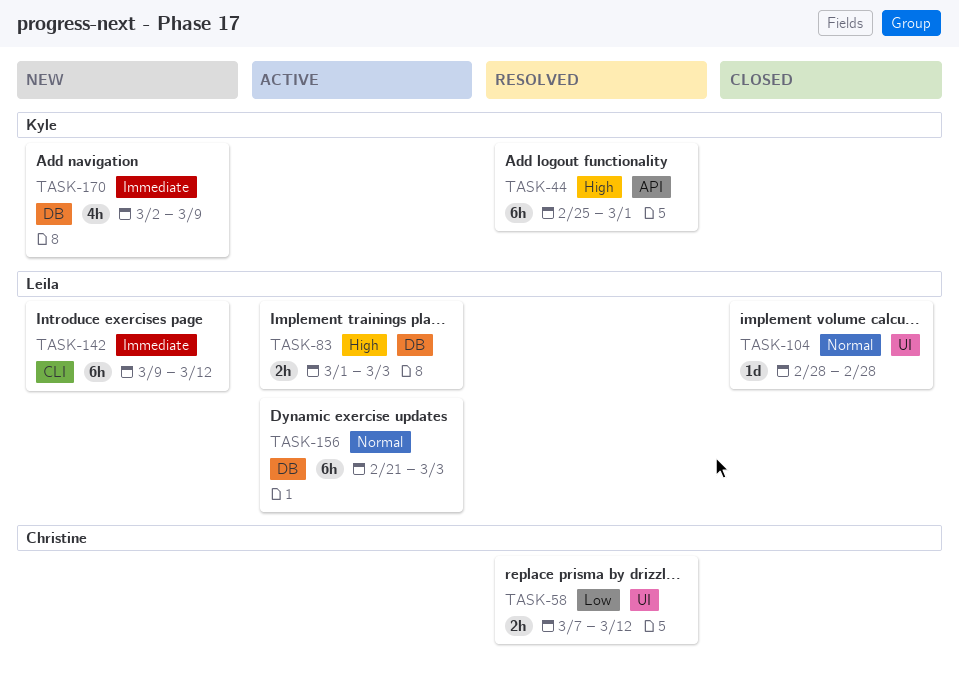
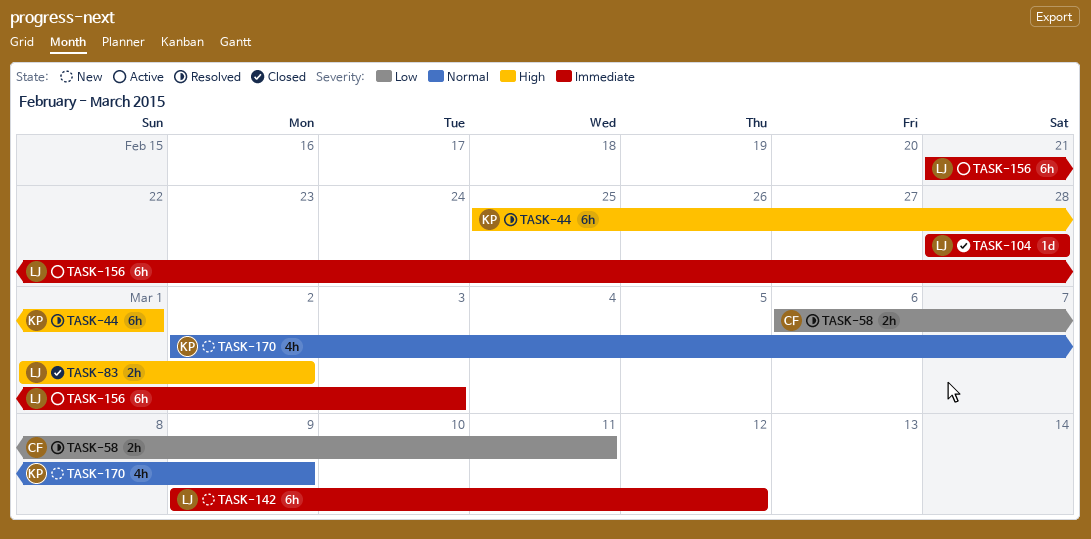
TASK-58, start: Mar 7 -> Mar 6
TASK-58, due: Mar 12 -> Mar 11
TASK-83, status: Active -> Closed
TASK-83, due: Mar 3 -> Mar 2
TASK-104, priority: Normal -> Immediate
TASK-156, priority: Normal -> Immediate
TASK-170, priority: Immediate -> Normal

